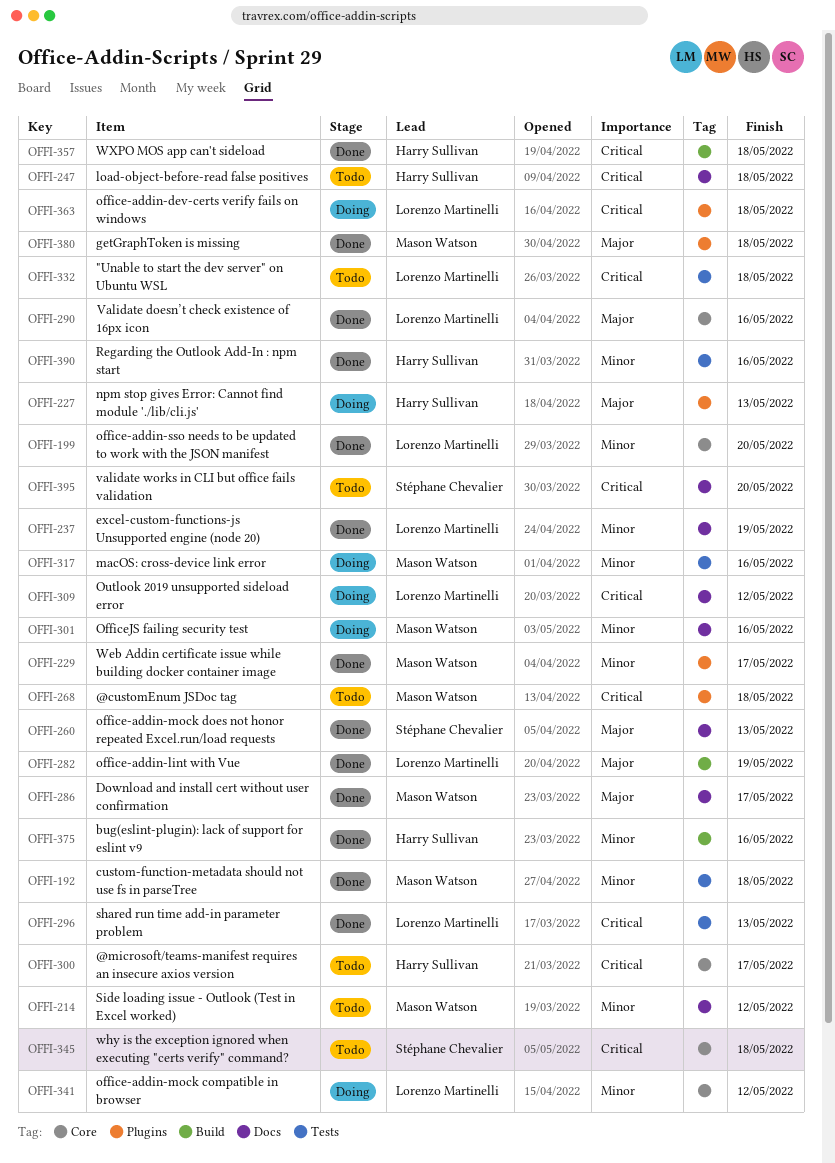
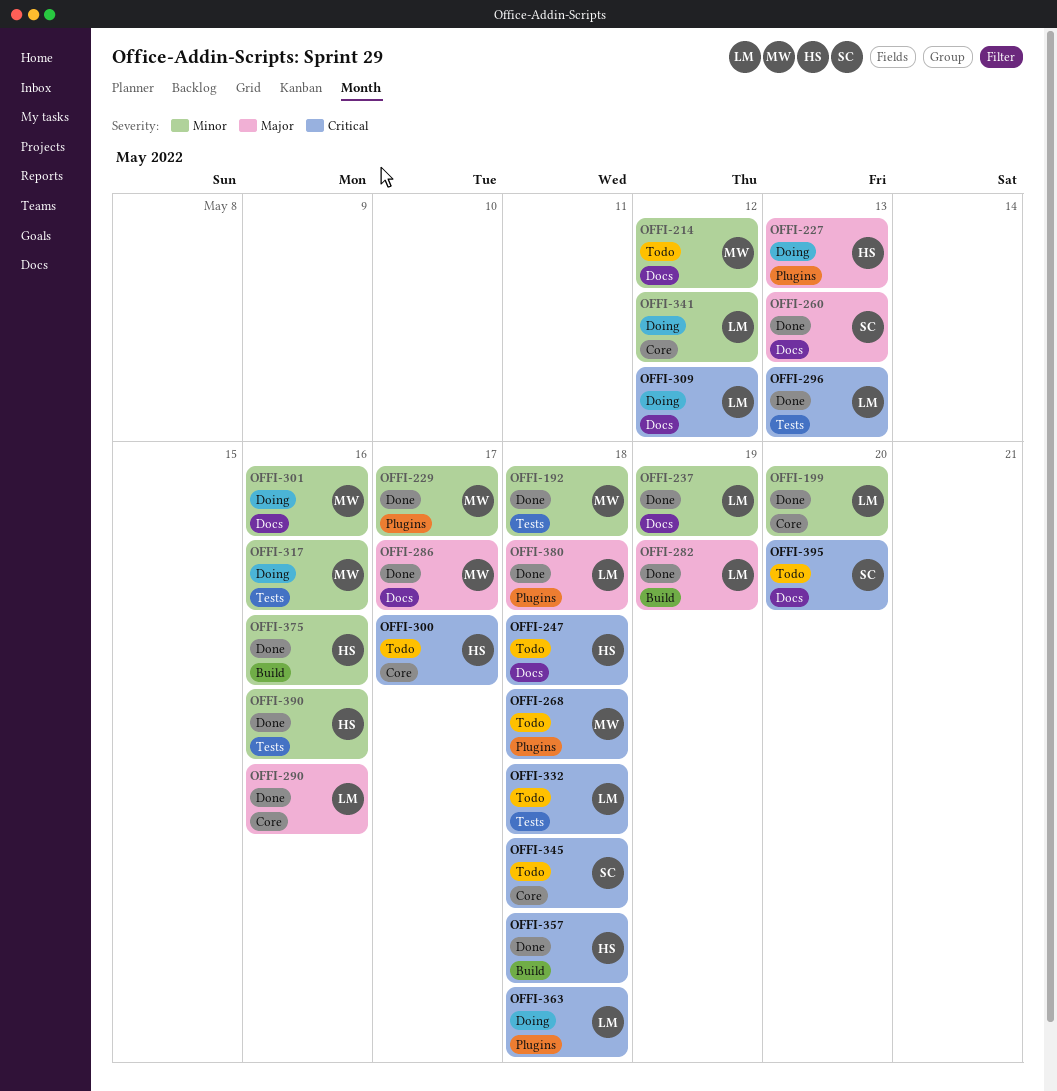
OFFI-380, owner: Mason Watson -> Lorenzo Martinelli

